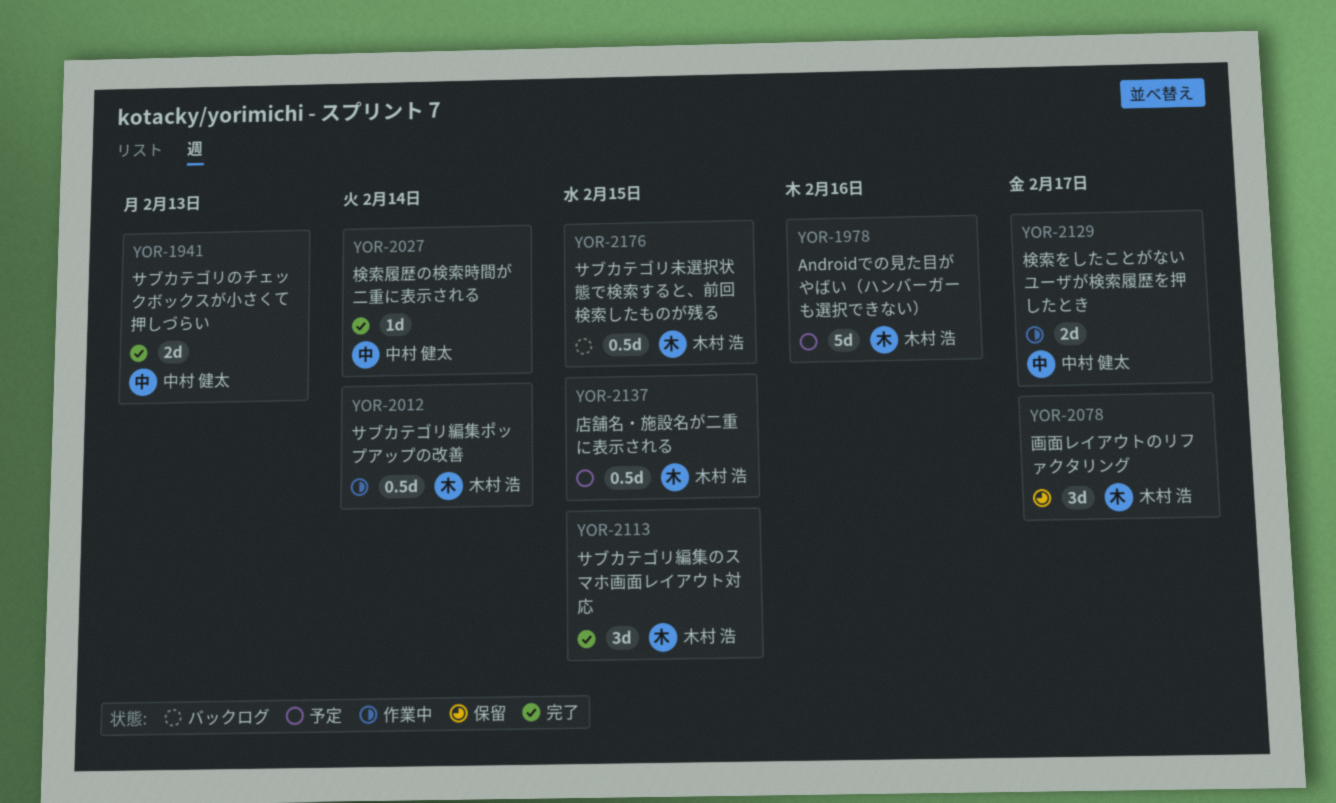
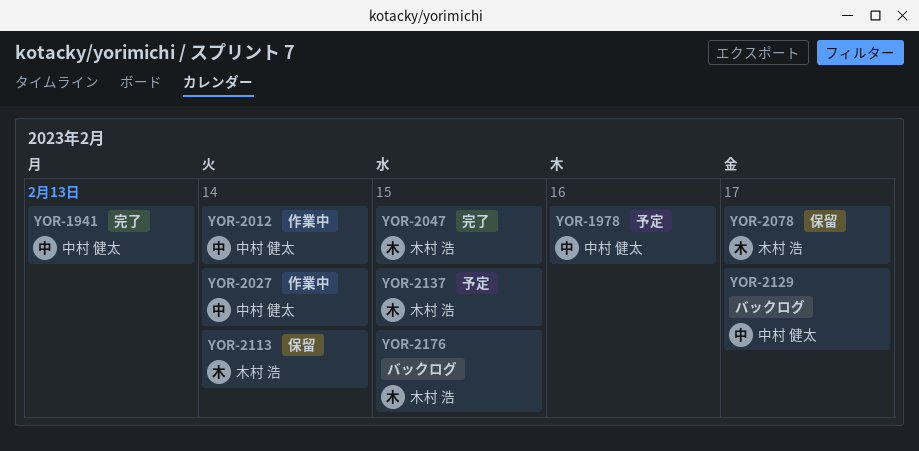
YOR-1978, owner: 木村 浩 -> 中村 健太
YOR-2012, owner: 木村 浩 -> 中村 健太
YOR-2027, status: 完了 -> 作業中
YOR-2047: none -> present
YOR-2113, status: 完了 -> 保留
YOR-2113, due: Feb 15 -> Feb 14
YOR-2129, status: 作業中 -> バックログ

